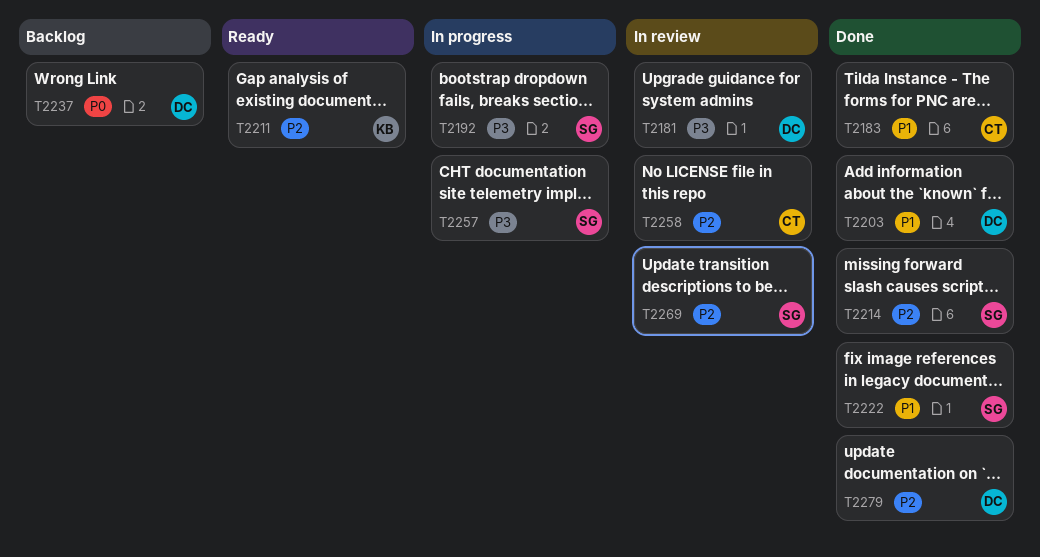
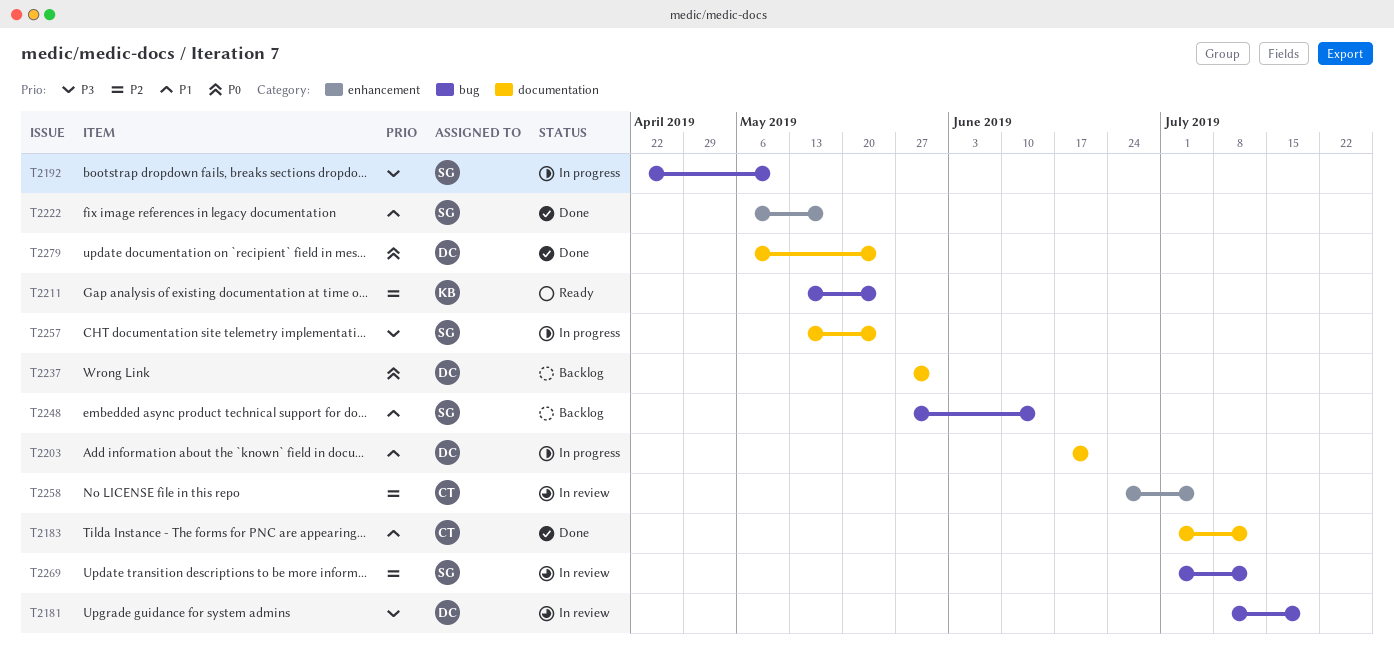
T2203, status: Done -> In progress
T2214: present -> none
T2248: none -> present
T2279, priority: P2 -> P0

